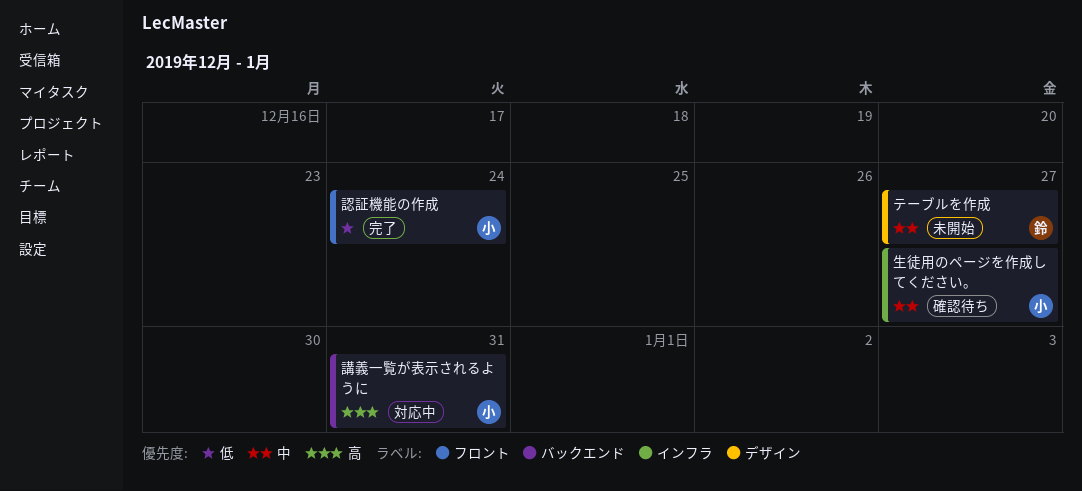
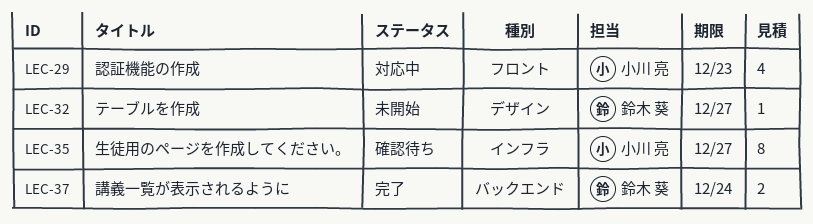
認証機能の作成, status: 完了 -> 対応中
認証機能の作成, due: Dec 24 -> Dec 23
講義一覧が表示されるように, status: 対応中 -> 完了
講義一覧が表示されるように, owner: 小川 亮 -> 鈴木 葵
講義一覧が表示されるように, due: Dec 31 -> Dec 24

